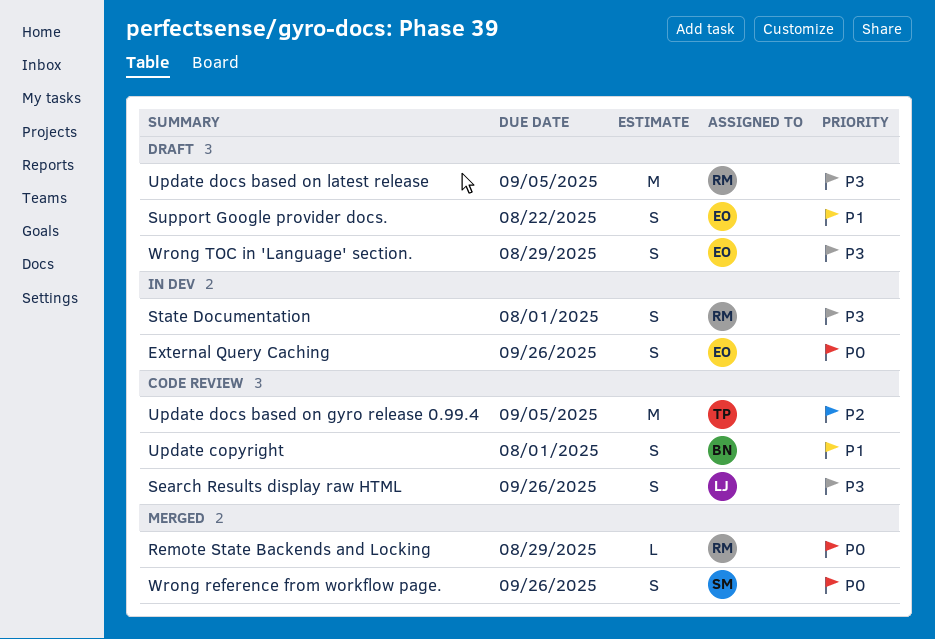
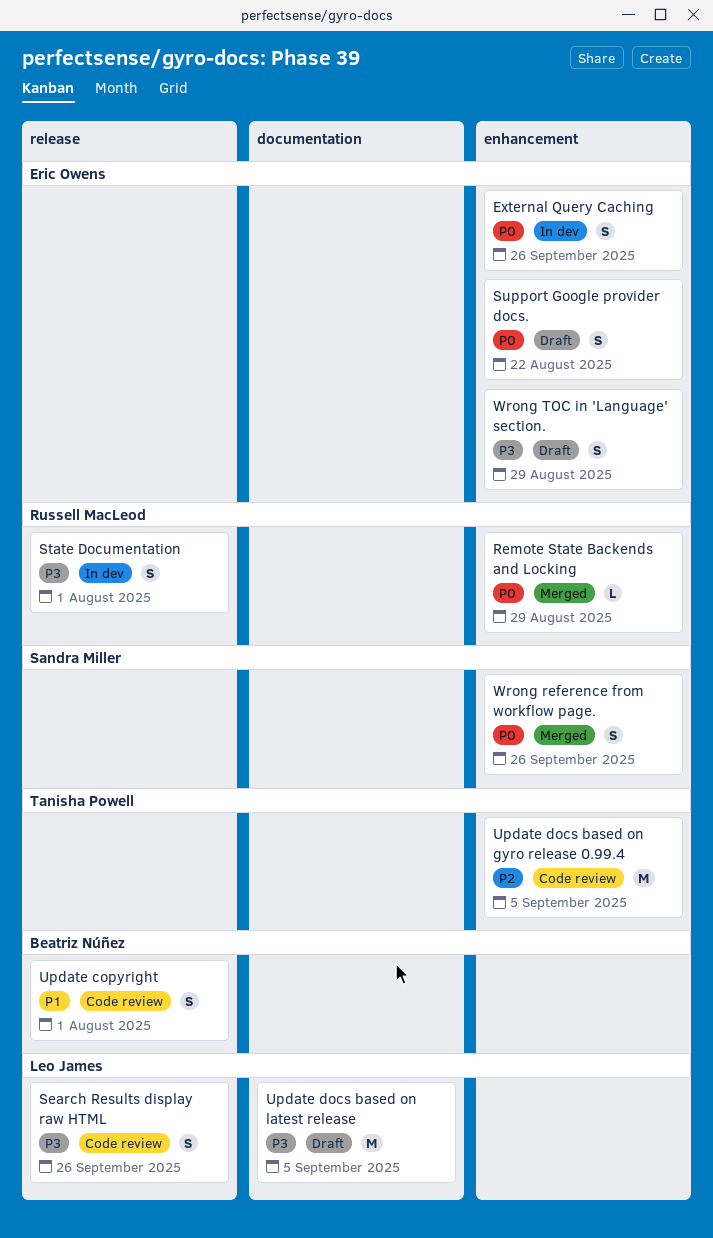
Support Google provider docs., priority: P1 -> P0
Update docs based on latest release, owner: Russell MacLeod -> Leo James

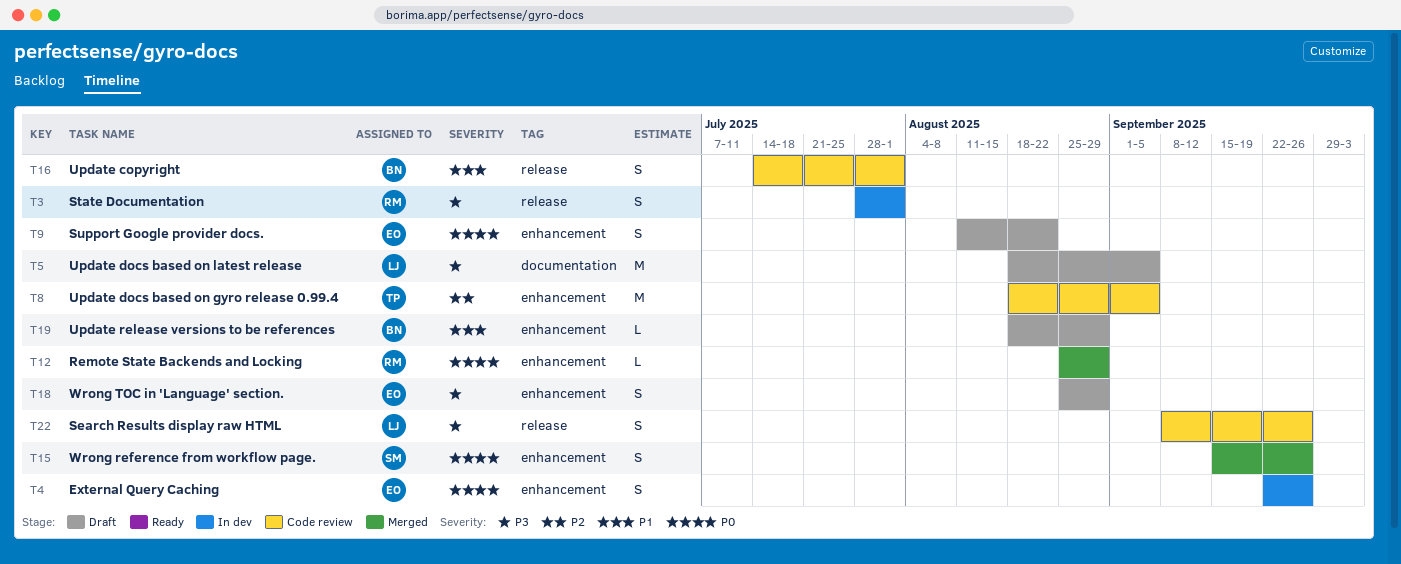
Update release versions to be references: none -> present

